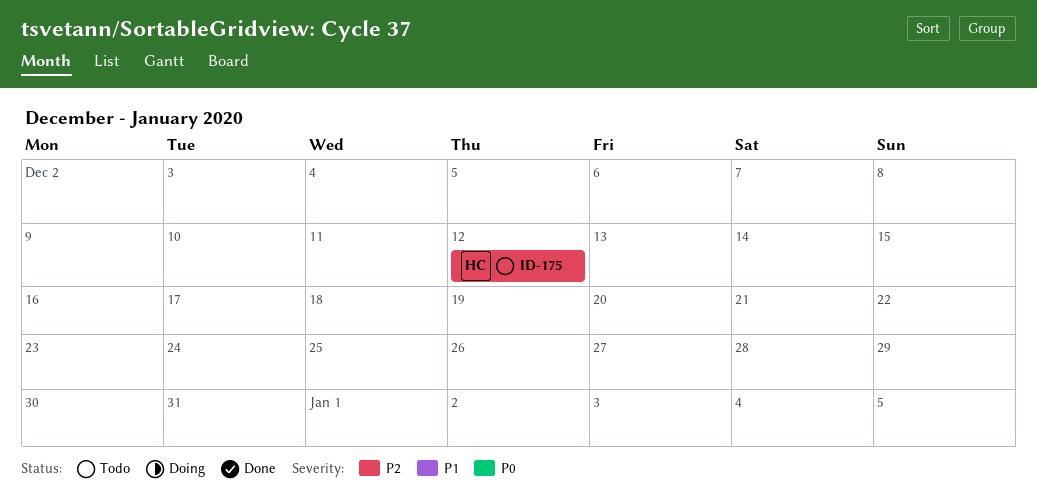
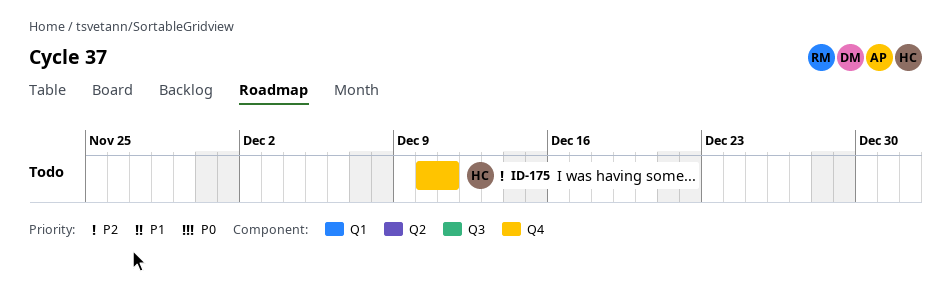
ID-175, start: Dec 12 -> Dec 10
ID-175, due: Dec 12 -> Dec 11

